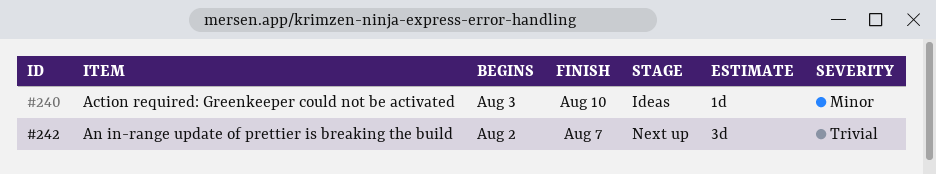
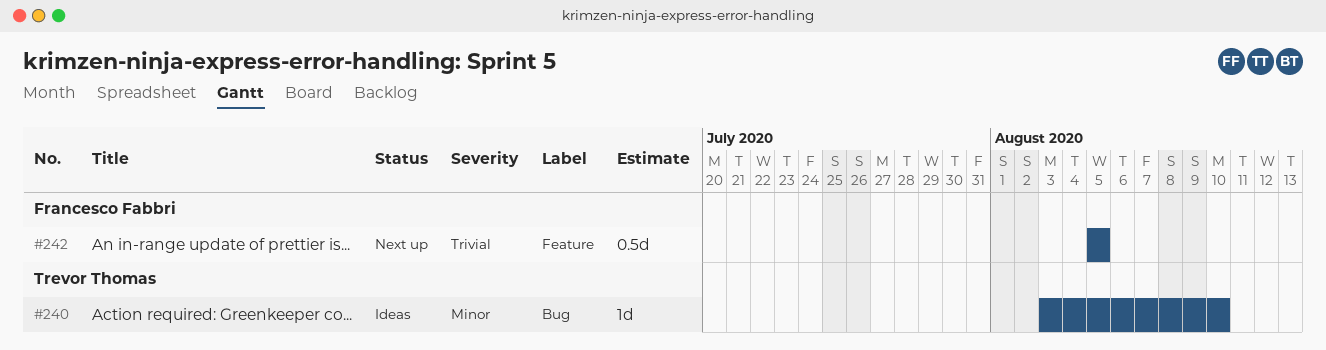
#242, estimate: 3d -> 0.5d
#242, start: Aug 2 -> Aug 5
#242, due: Aug 7 -> Aug 5

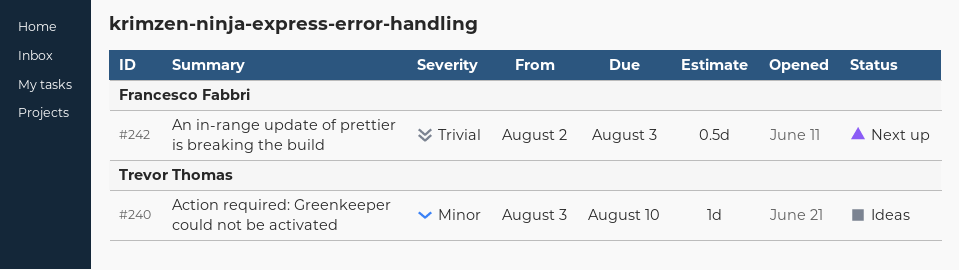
#242, start: Aug 5 -> Aug 2
#242, due: Aug 5 -> Aug 3

